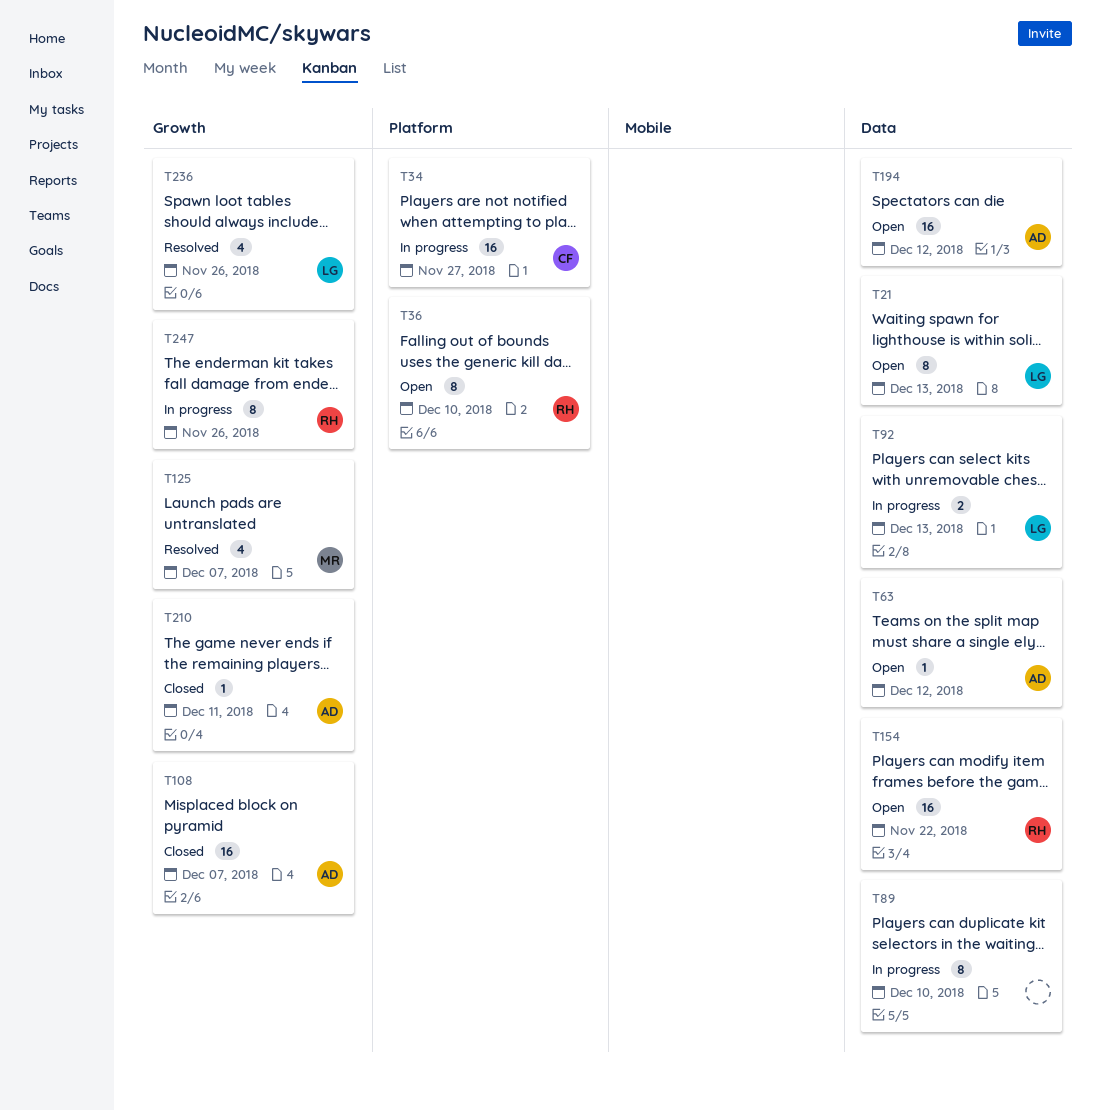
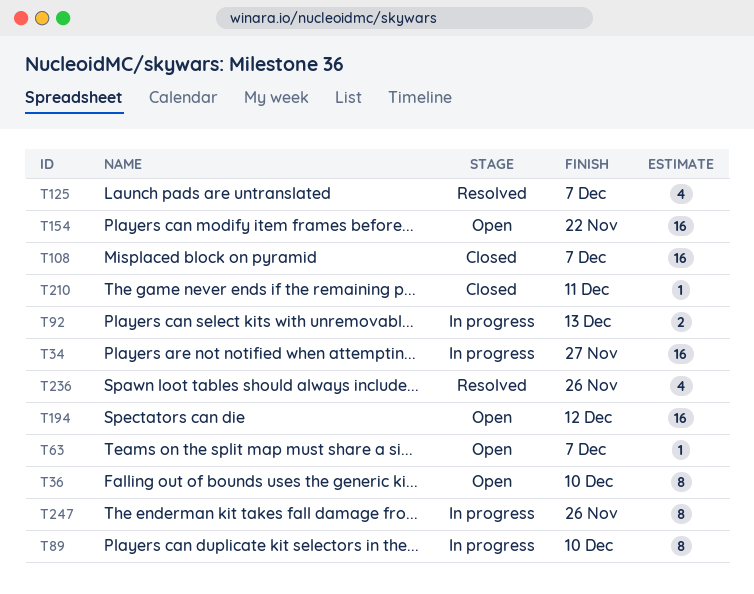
T21: present -> none
T63, due: Dec 12 -> Dec 7

